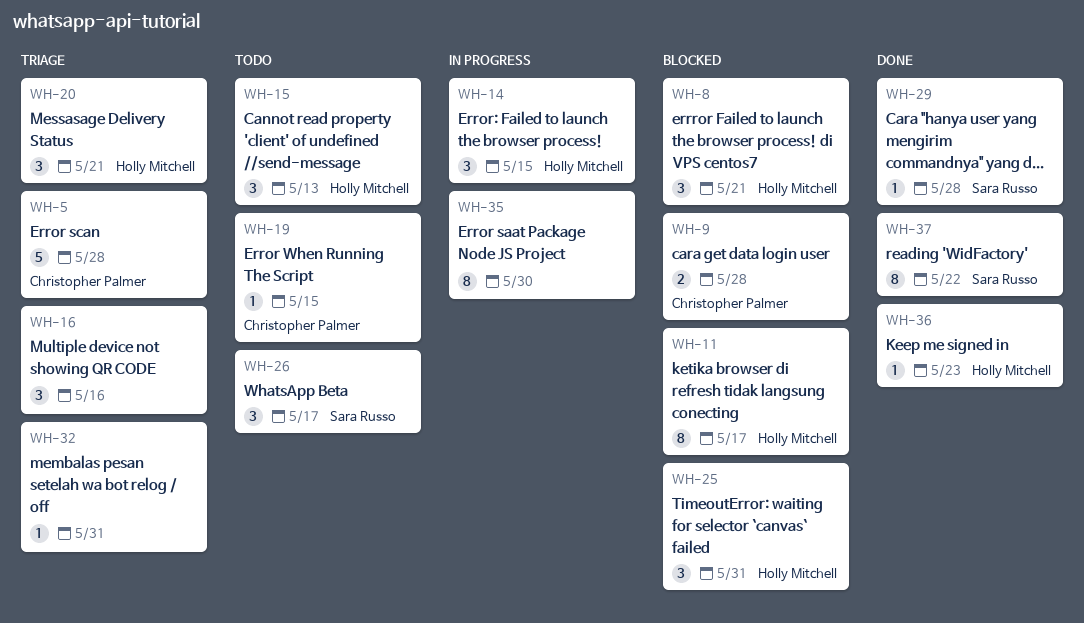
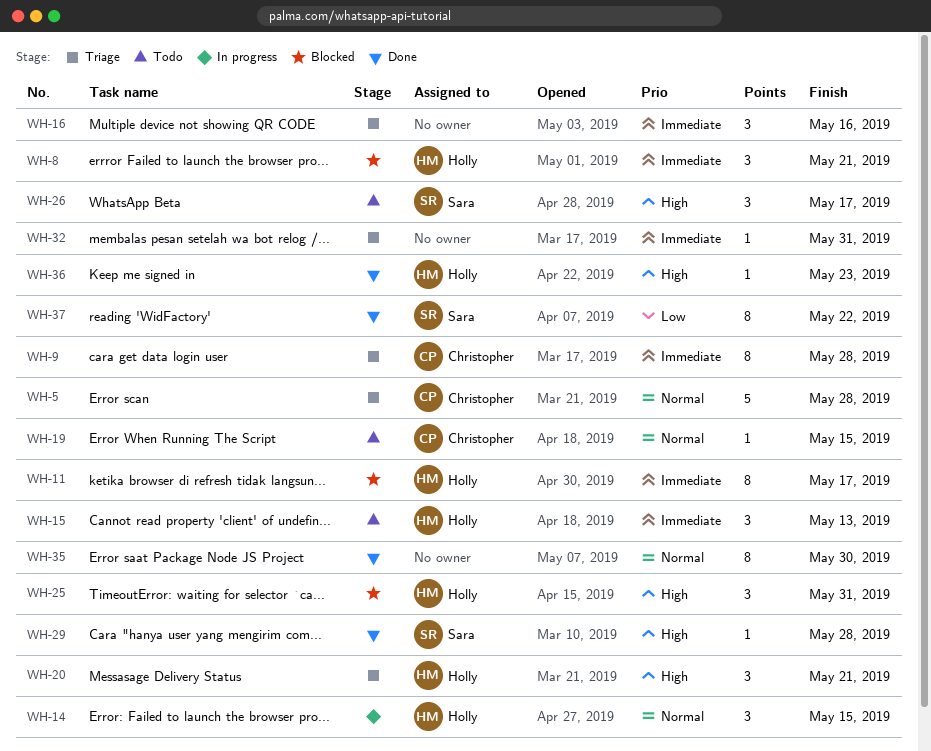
WH-9, status: Blocked -> Triage
WH-9, estimate: 2 -> 8
WH-35, status: In progress -> Done

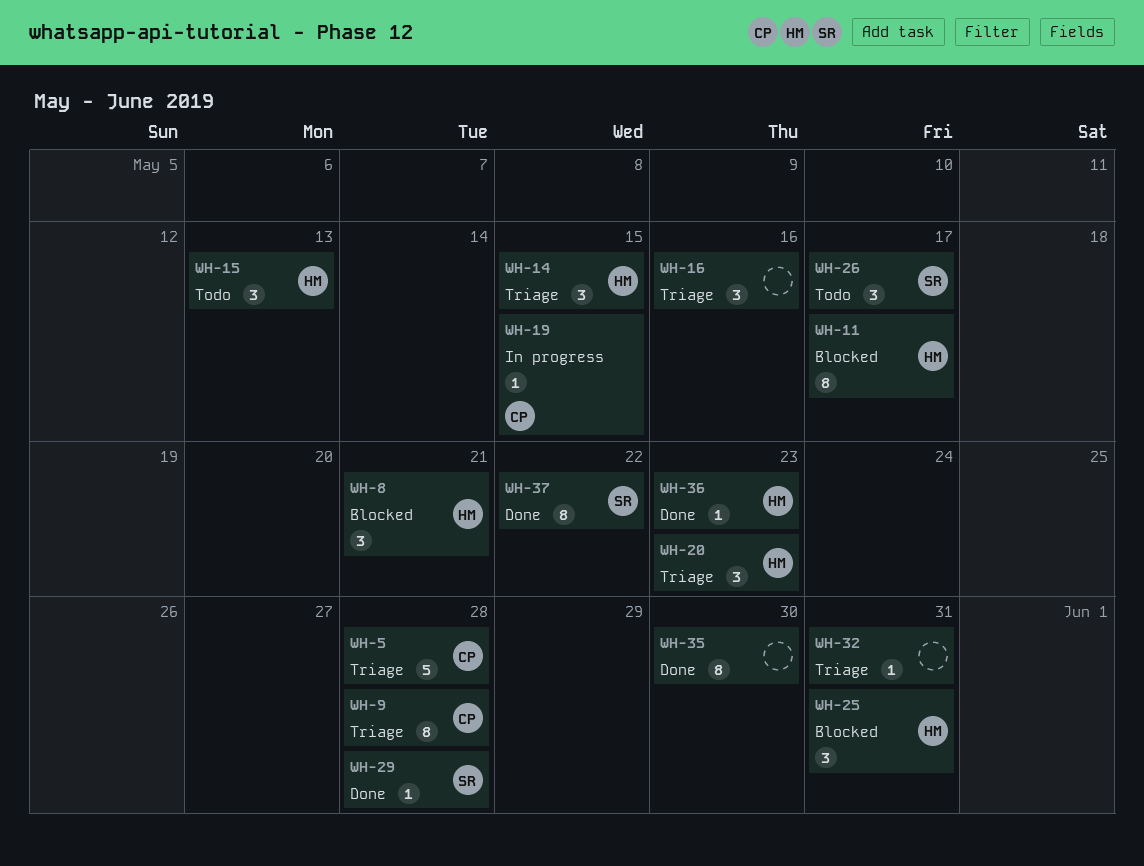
WH-14, status: In progress -> Triage
WH-19, status: Todo -> In progress
WH-20, due: May 21 -> May 23

